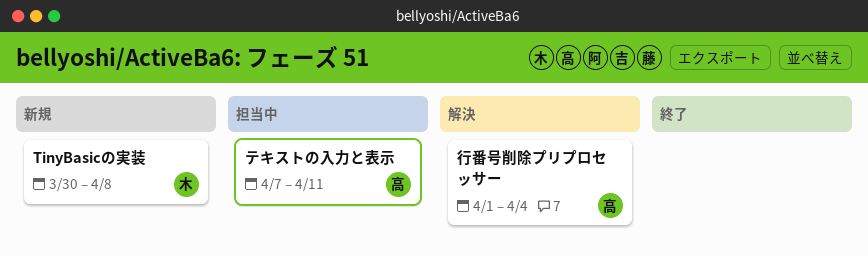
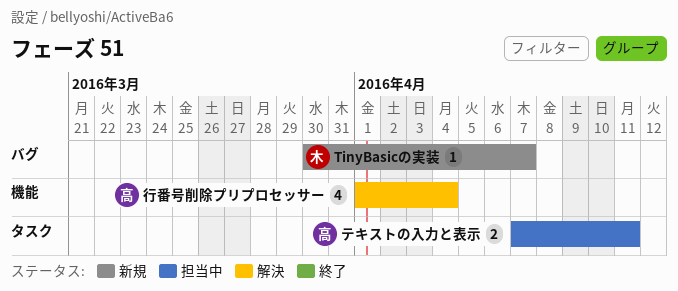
TinyBasicの実装, due: Apr 8 -> Apr 7

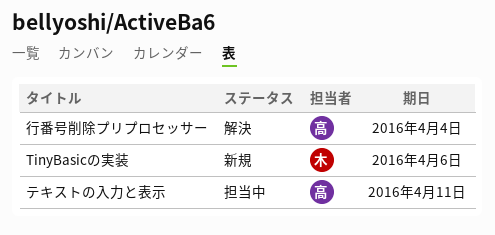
TinyBasicの実装, due: Apr 7 -> Apr 6

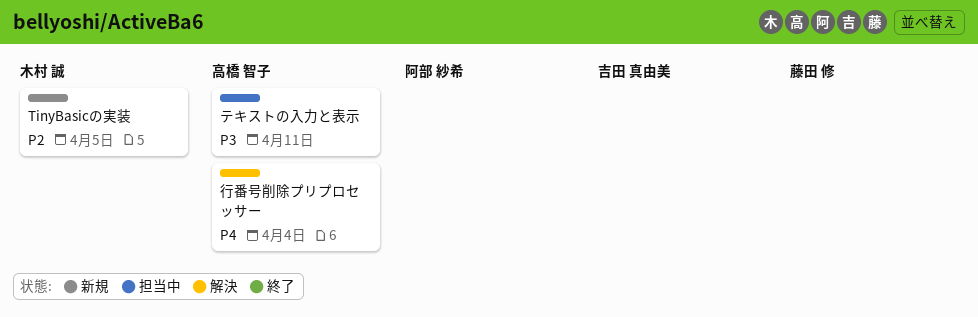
TinyBasicの実装, due: Apr 6 -> Apr 5

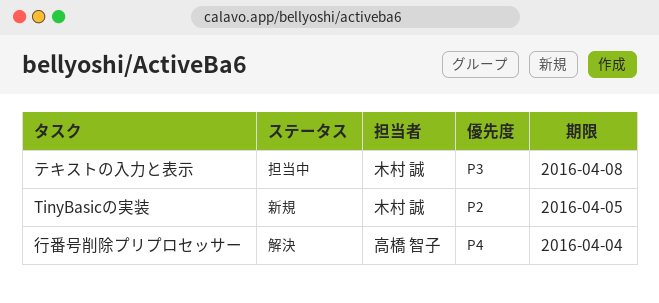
テキストの入力と表示, owner: 高橋 智子 -> 木村 誠
テキストの入力と表示, due: Apr 11 -> Apr 8

